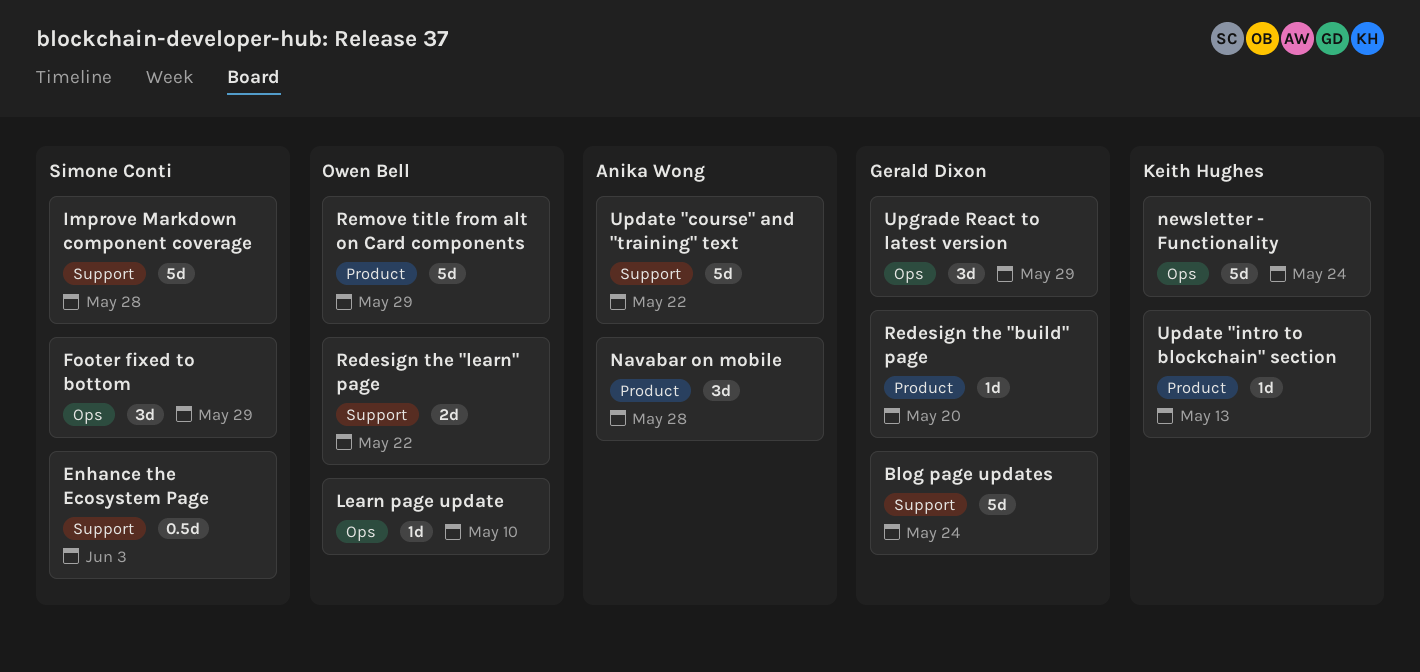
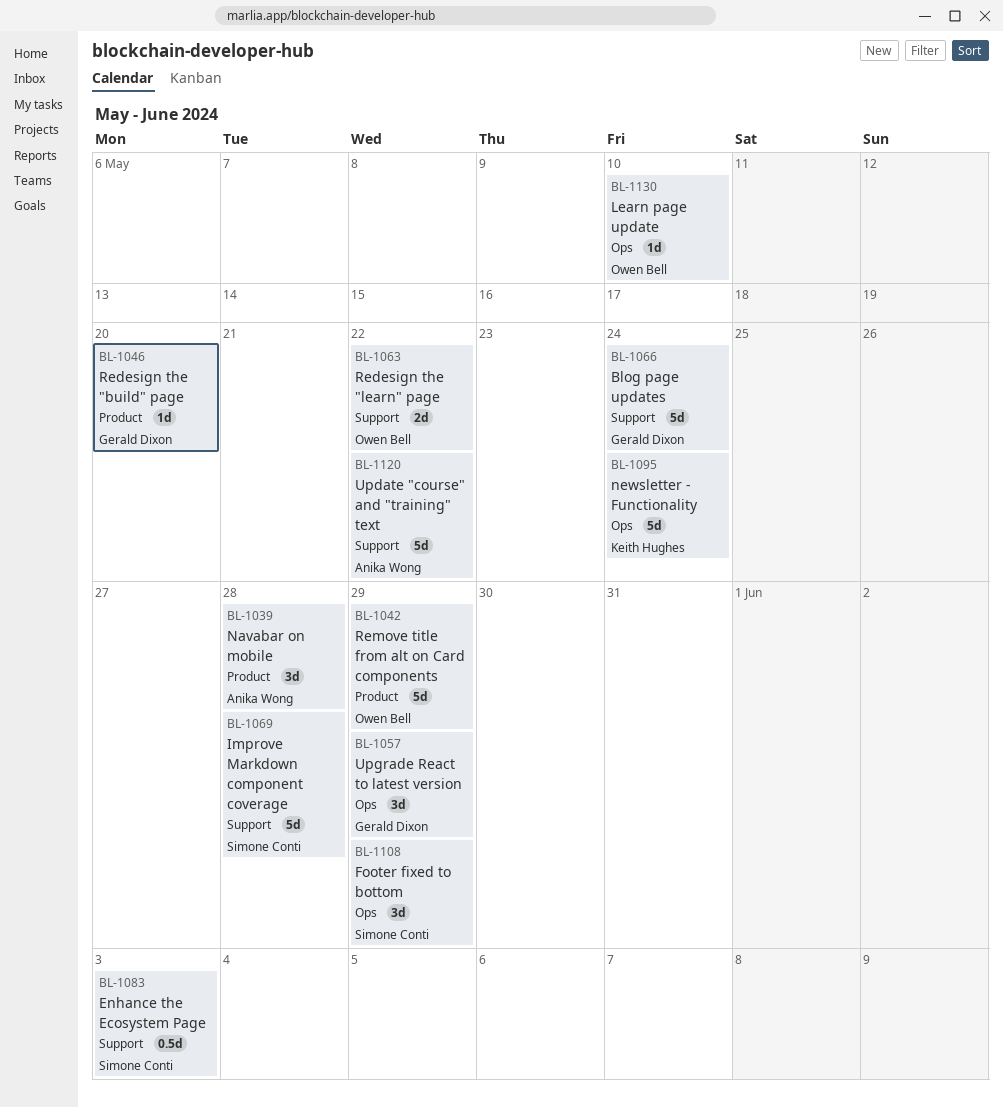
Update "intro to blockchain" section: present -> none

